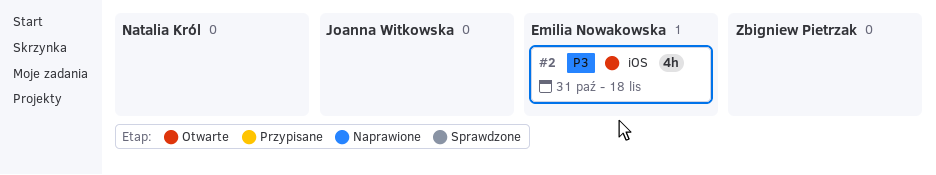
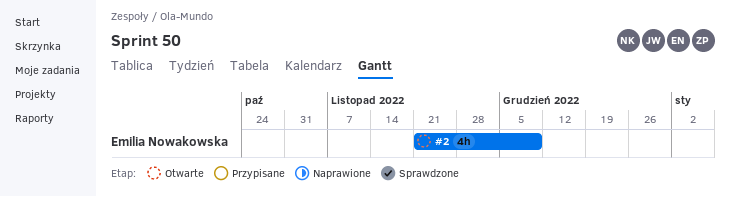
#2, start: Oct 31 -> Nov 21
#2, due: Nov 18 -> Dec 9

